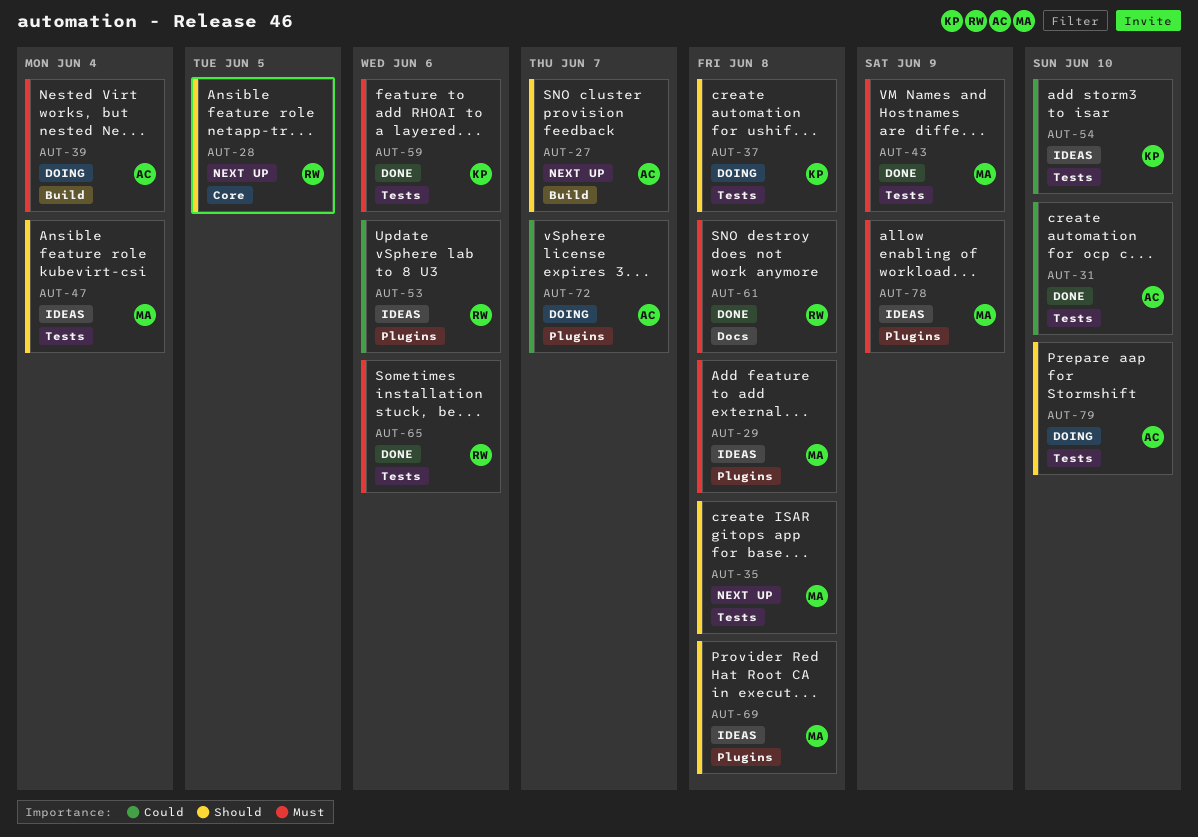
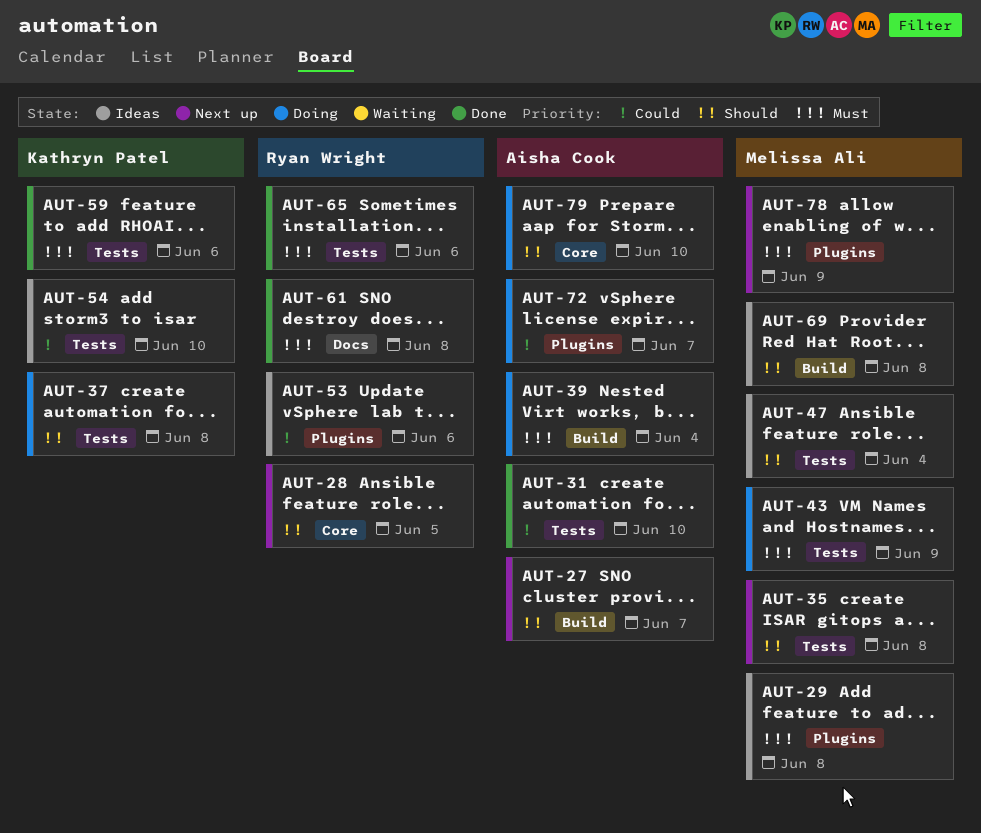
AUT-43, status: Done -> Doing
AUT-69, label: Plugins -> Build
AUT-78, status: Ideas -> Next up
AUT-79, label: Tests -> Core

